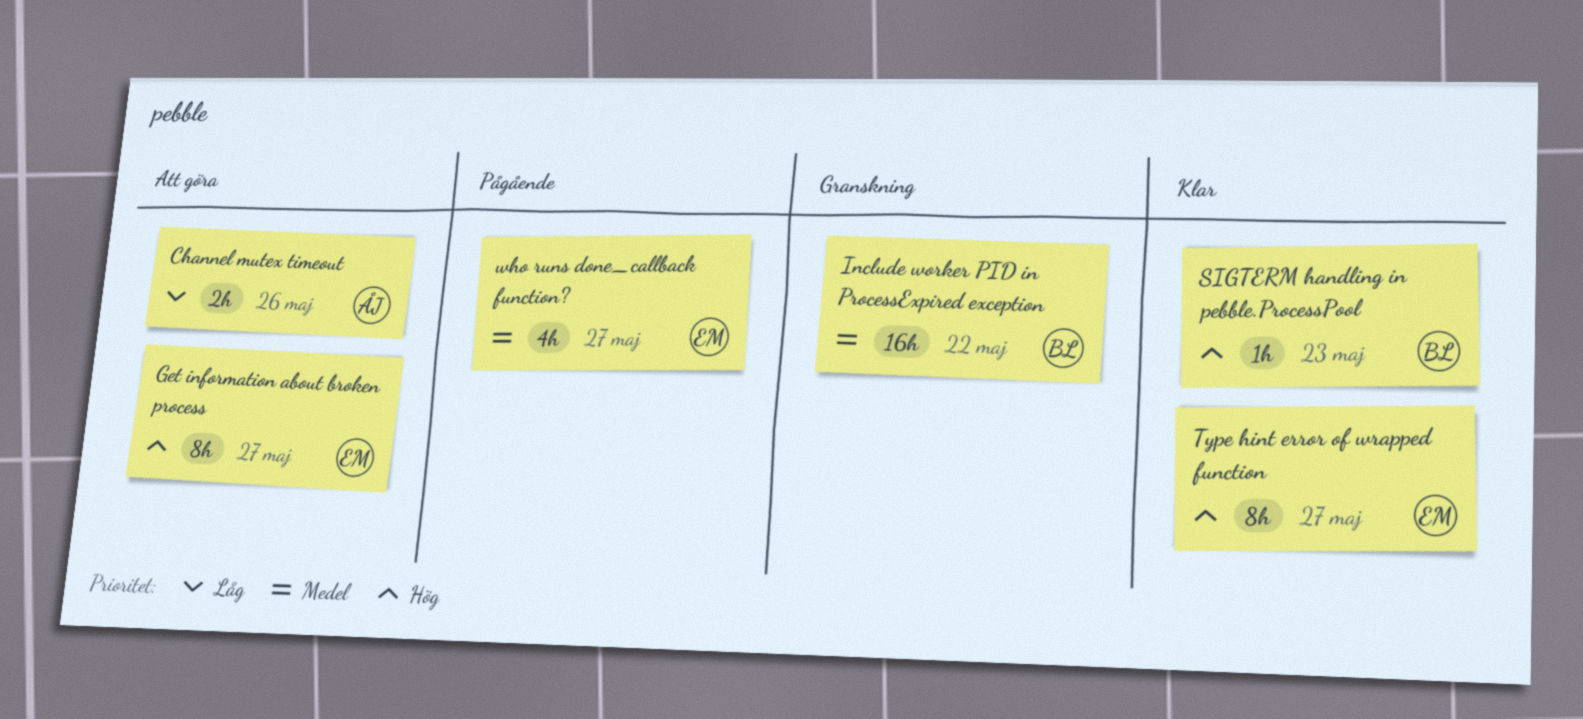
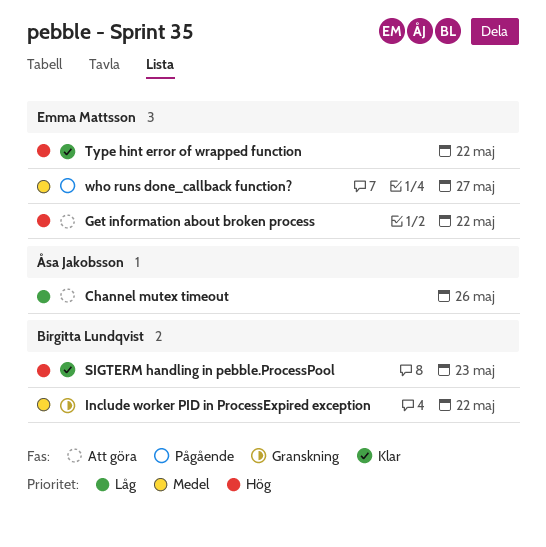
Get information about broken process, due: May 27 -> May 22
Type hint error of wrapped function, due: May 27 -> May 22

